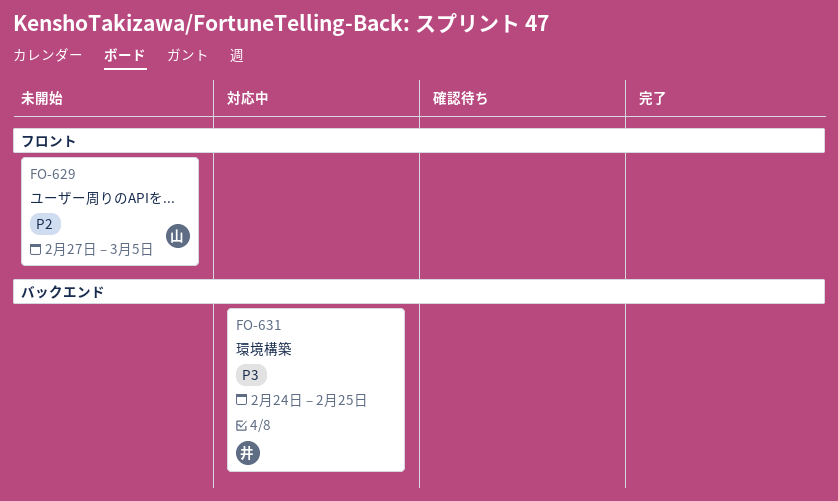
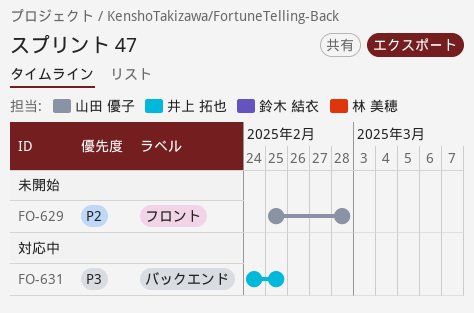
FO-629, start: Feb 27 -> Feb 25
FO-629, due: Mar 5 -> Feb 28

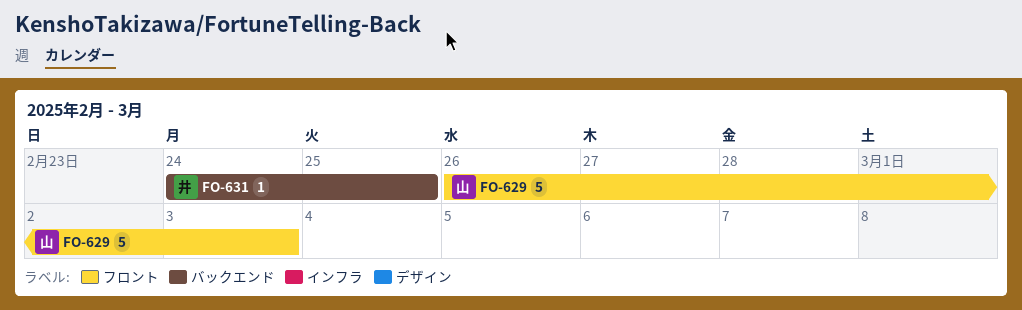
FO-629, start: Feb 25 -> Feb 26
FO-629, due: Feb 28 -> Mar 3

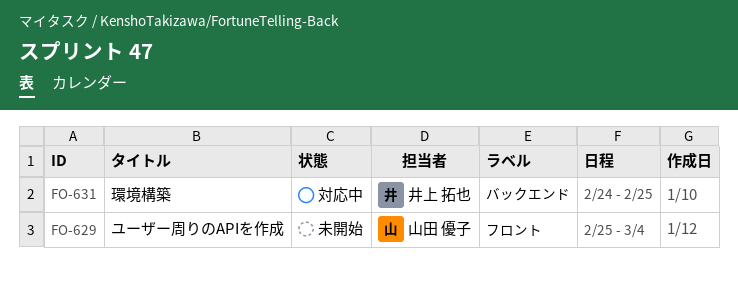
FO-629, start: Feb 26 -> Feb 25
FO-629, due: Mar 3 -> Mar 4

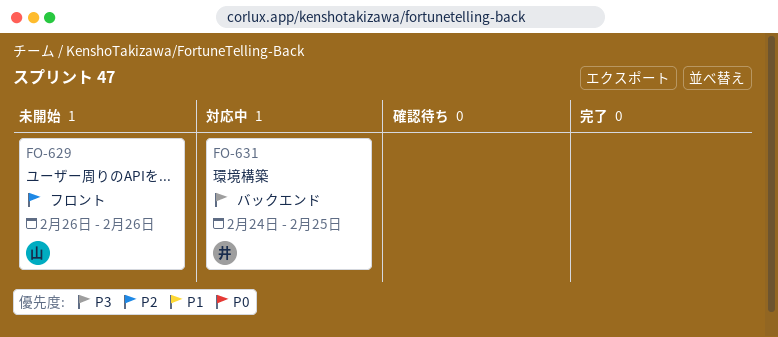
FO-629, start: Feb 25 -> Feb 26
FO-629, due: Mar 4 -> Feb 26

